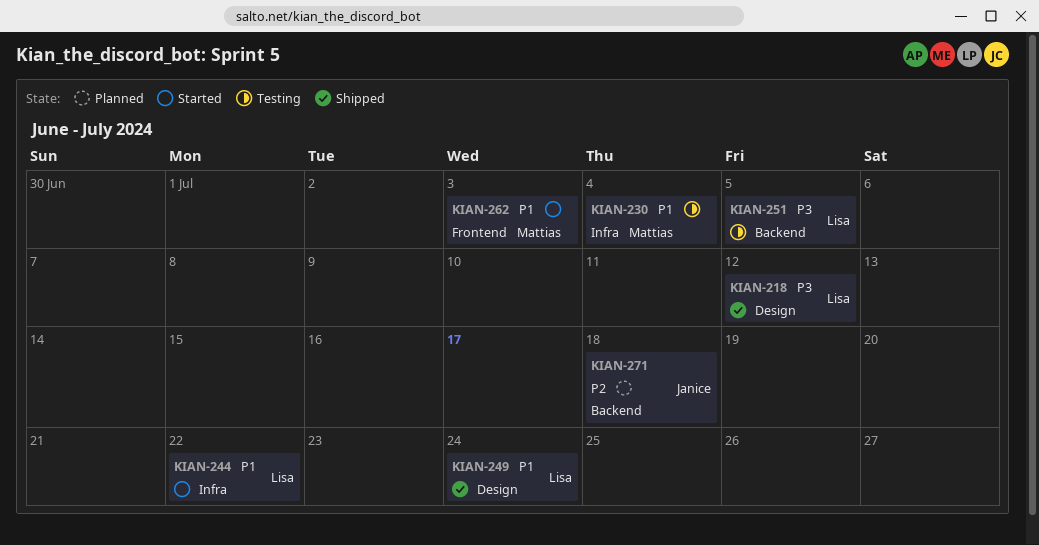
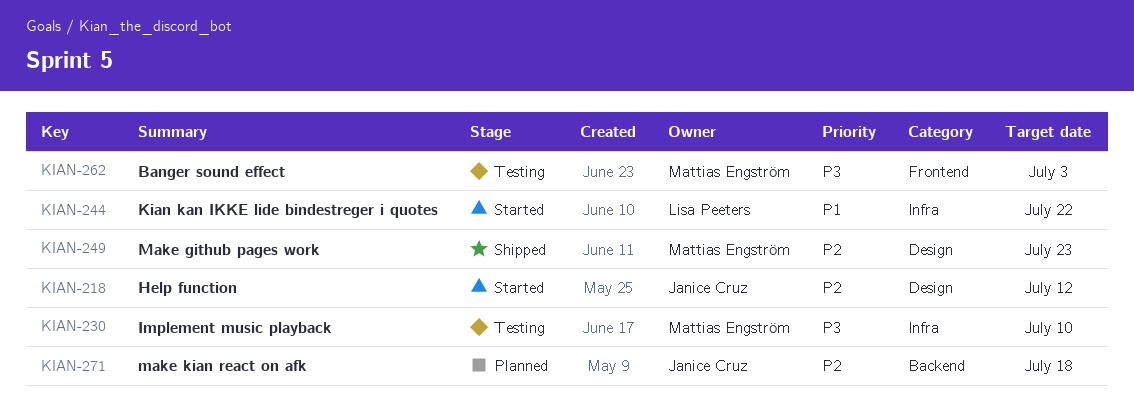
KIAN-218, status: Shipped -> Started
KIAN-218, owner: Lisa Peeters -> Janice Cruz
KIAN-218, priority: P3 -> P2
KIAN-230, priority: P1 -> P3
KIAN-230, due: Jul 4 -> Jul 10
KIAN-249, owner: Lisa Peeters -> Mattias Engström
KIAN-249, priority: P1 -> P2
KIAN-249, due: Jul 24 -> Jul 23
KIAN-251: present -> none
KIAN-262, status: Started -> Testing
KIAN-262, priority: P1 -> P3

